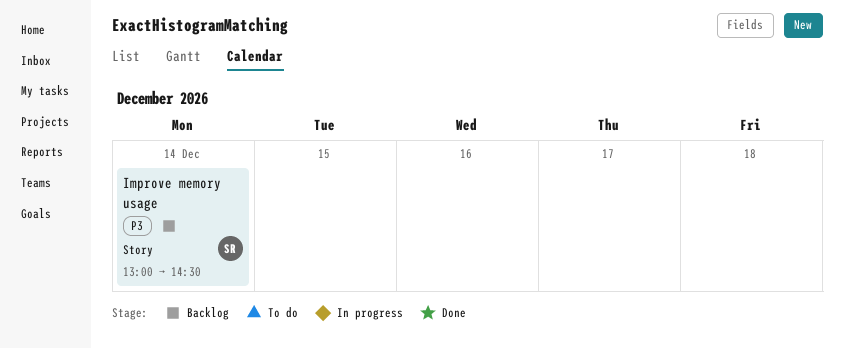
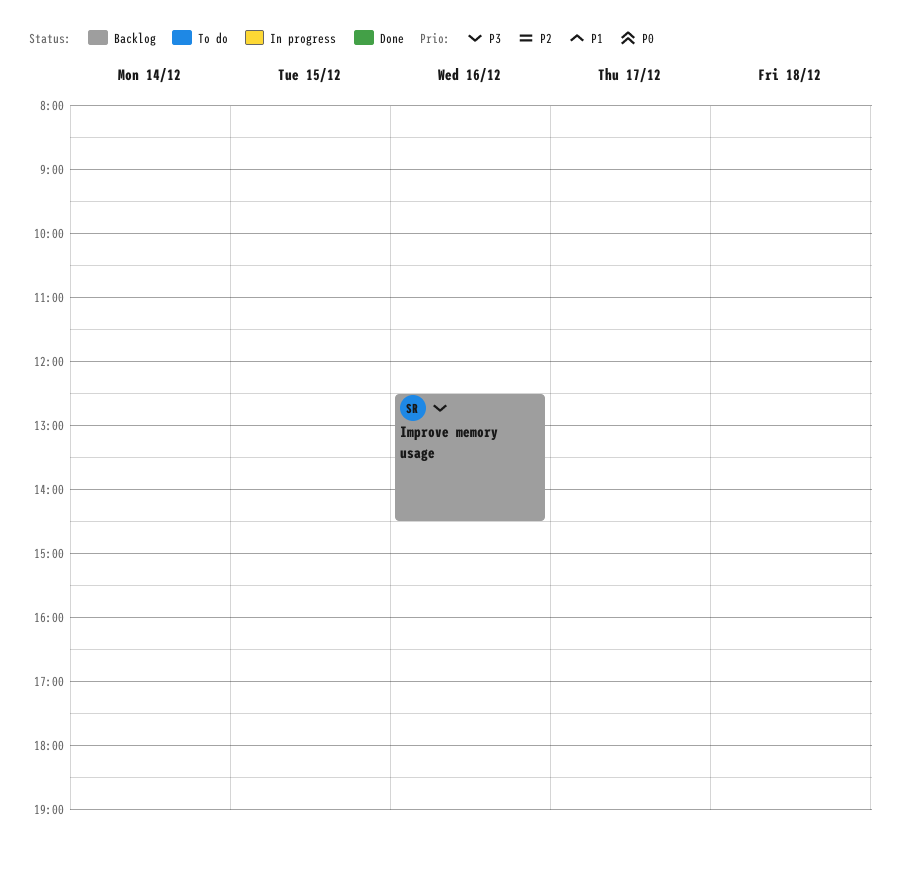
Improve memory usage, day: Dec 14 -> Dec 16
Improve memory usage, begins: 13:00 -> 12:30

